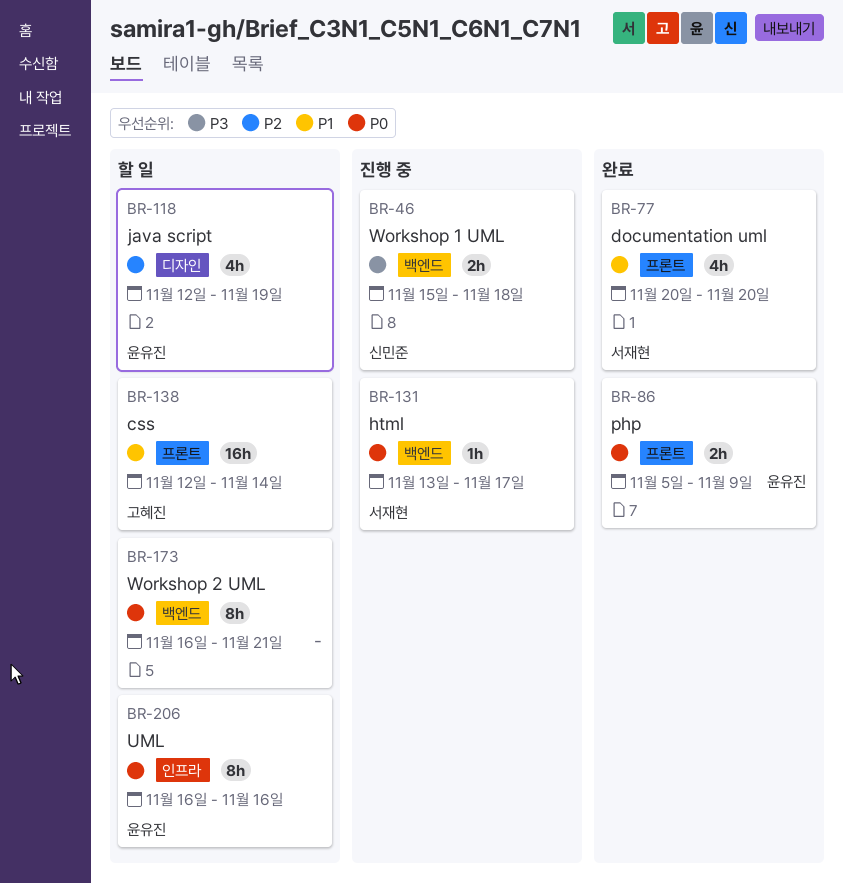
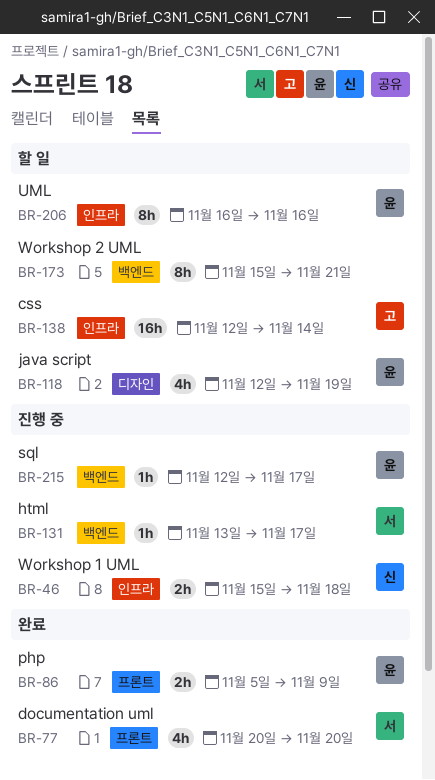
BR-46, label: 백엔드 -> 인프라
BR-138, label: 프론트 -> 인프라
BR-173, start: Nov 16 -> Nov 15
BR-215: none -> present

